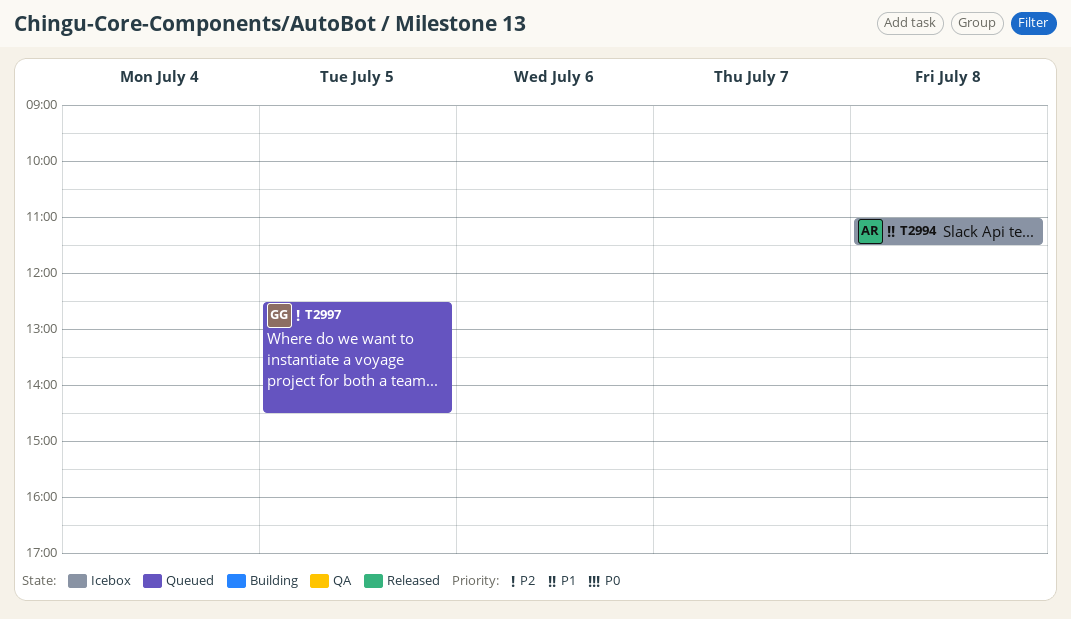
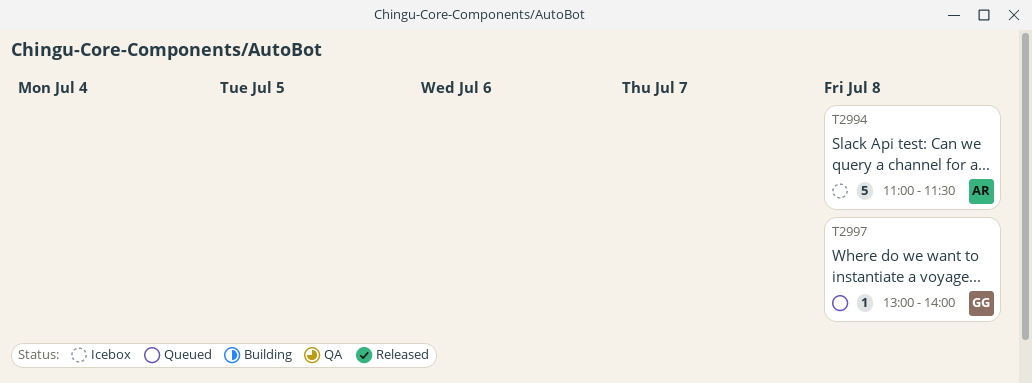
T2997, day: Jul 5 -> Jul 8
T2997, begins: 12:30 -> 13:00
T2997, ends: 14:30 -> 14:00

